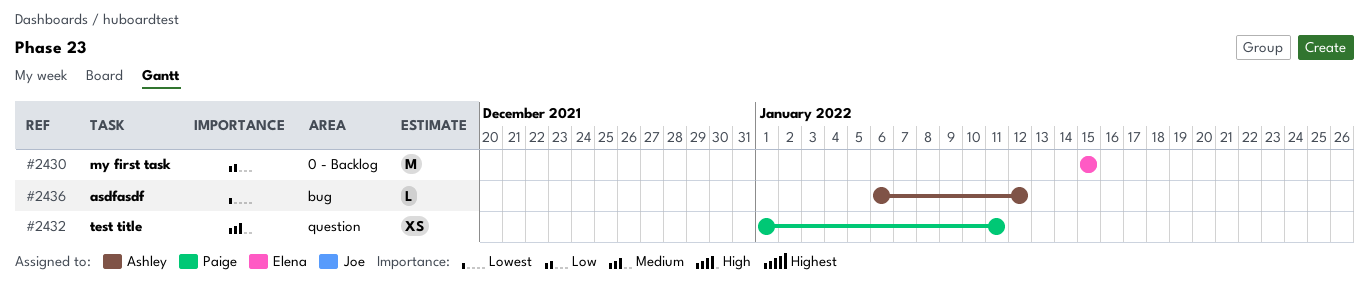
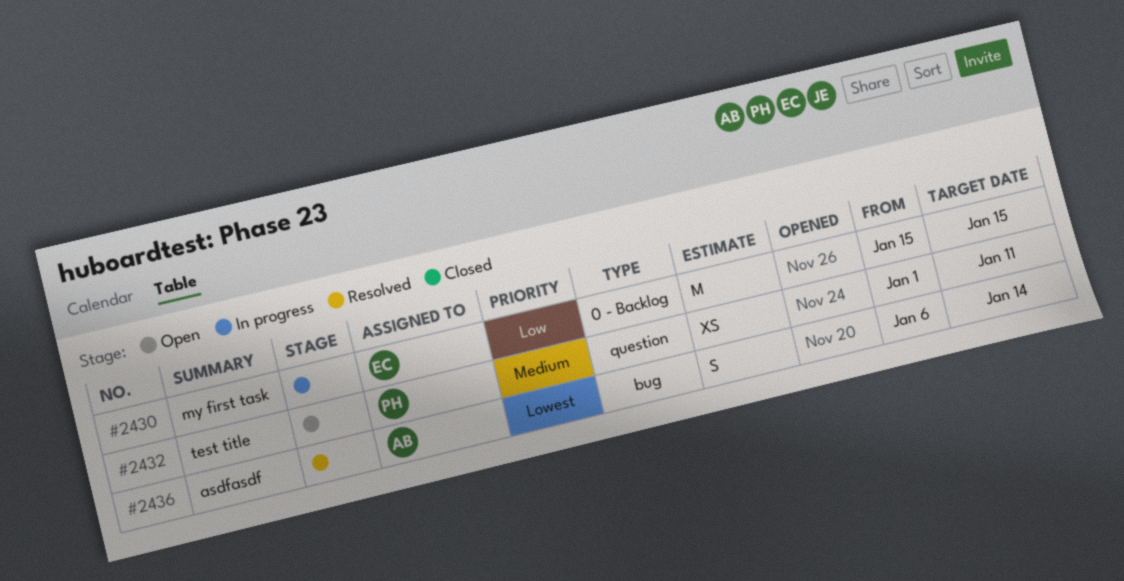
#2436, estimate: L -> S
#2436, due: Jan 12 -> Jan 14

